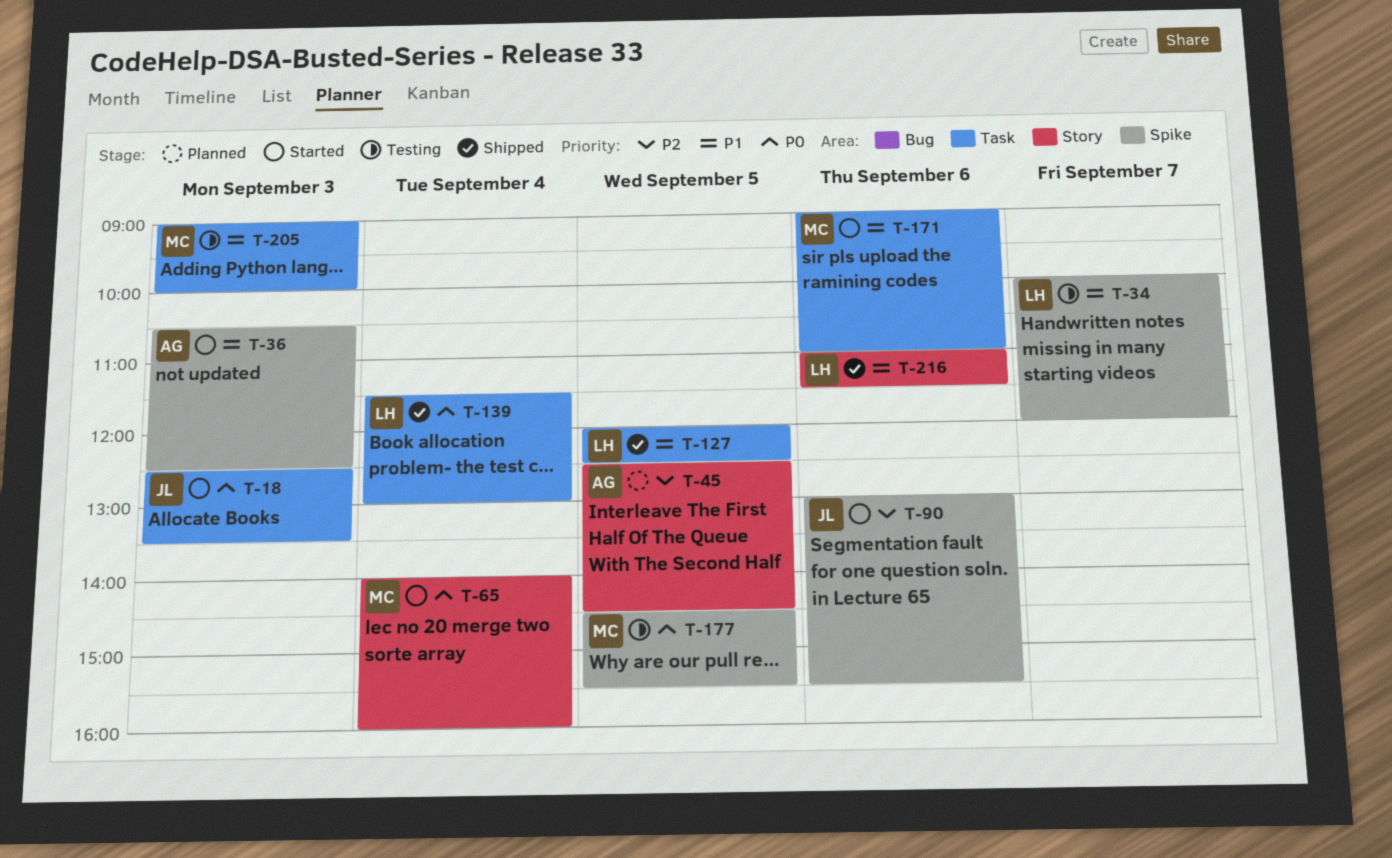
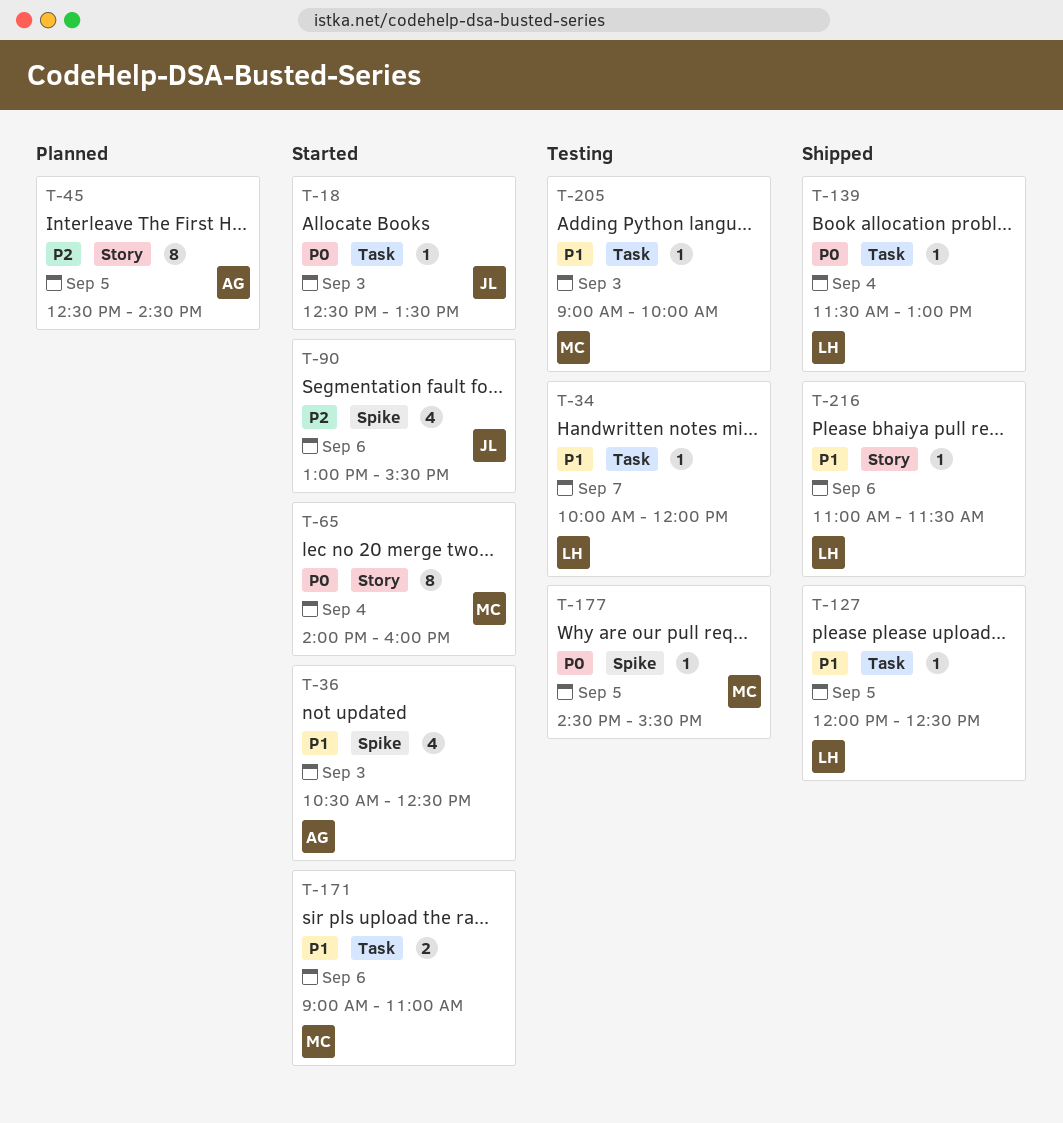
T-34, label: Spike -> Task

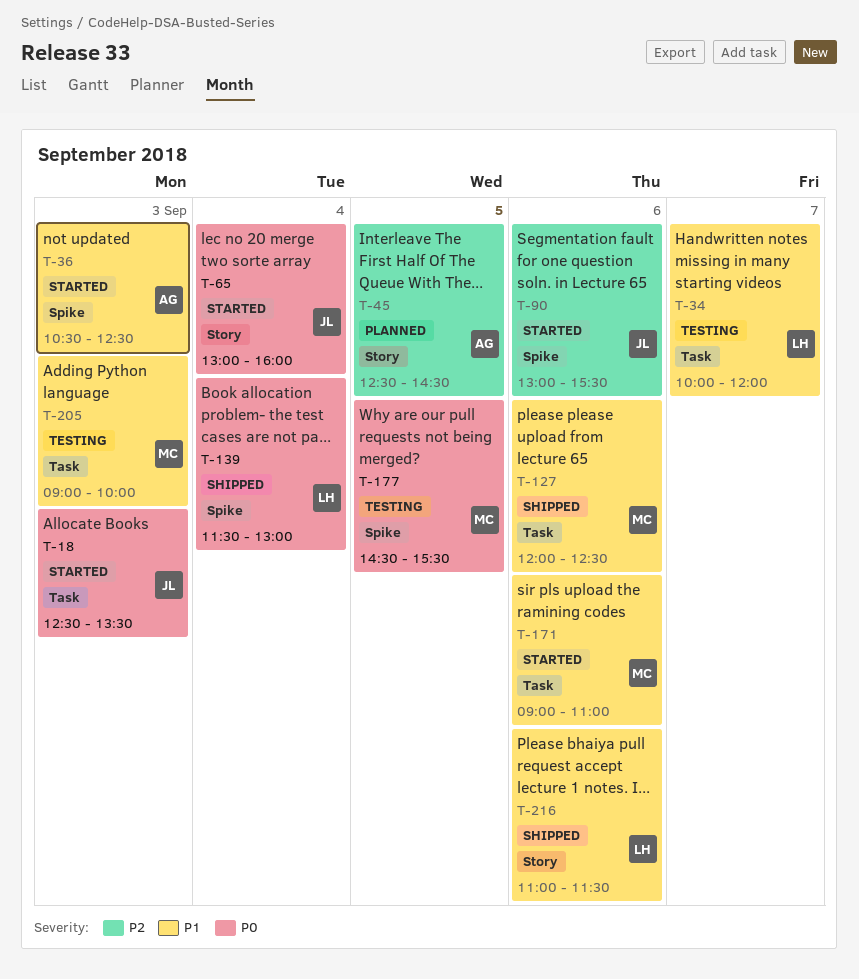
T-65, owner: MC -> JL
T-65, begins: 14:00 -> 13:00
T-127, owner: LH -> MC
T-127, day: Sep 5 -> Sep 6
T-139, label: Task -> Spike

